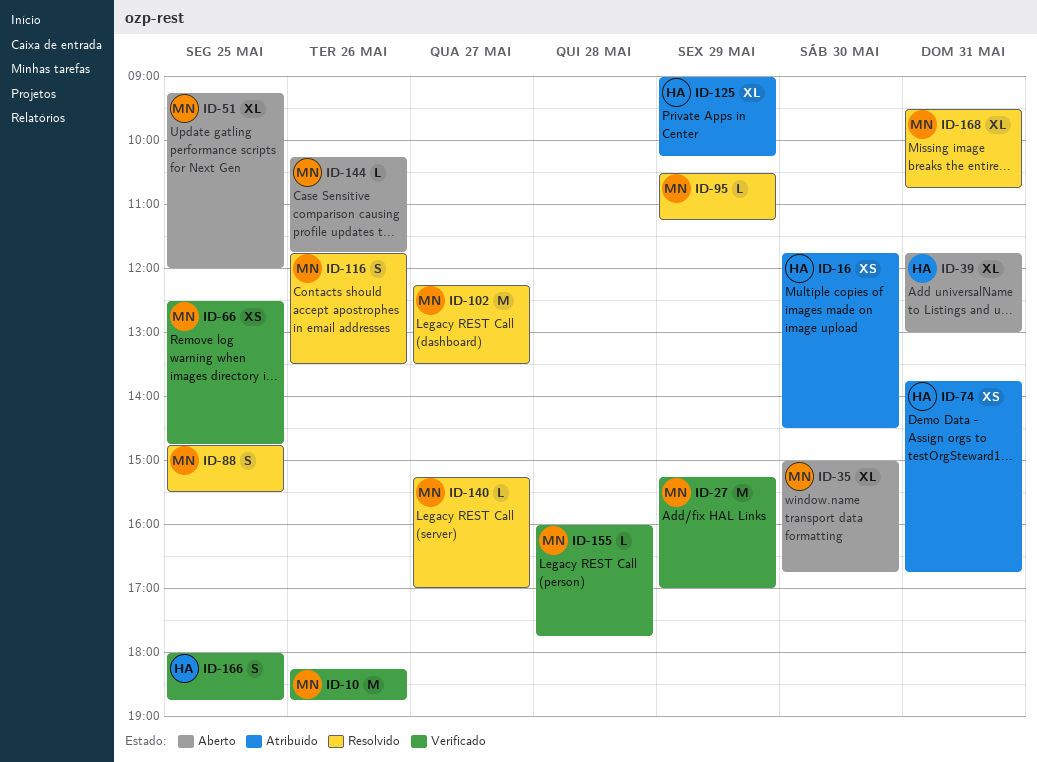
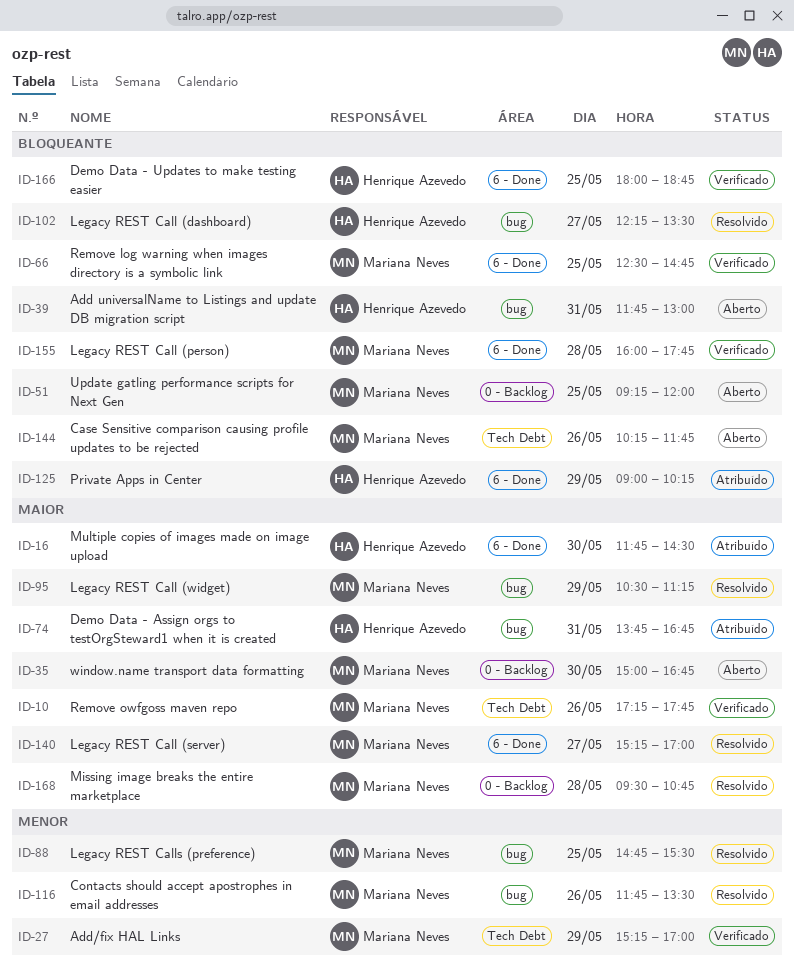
ID-10, begins: 18:15 -> 17:15
ID-10, ends: 18:45 -> 17:45
ID-102, owner: Mariana Neves -> Henrique Azevedo
ID-168, day: May 31 -> May 28

